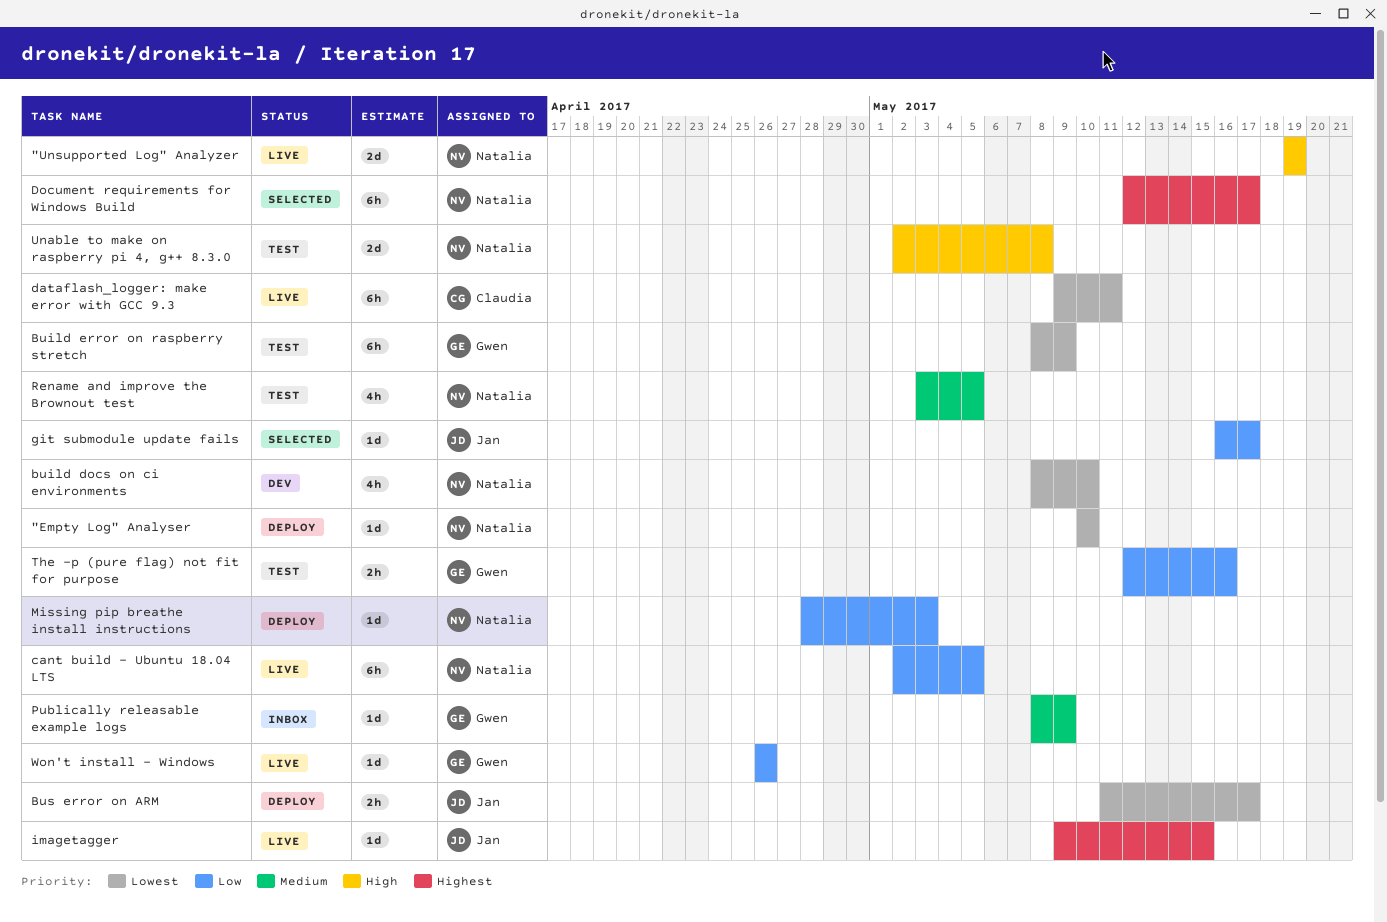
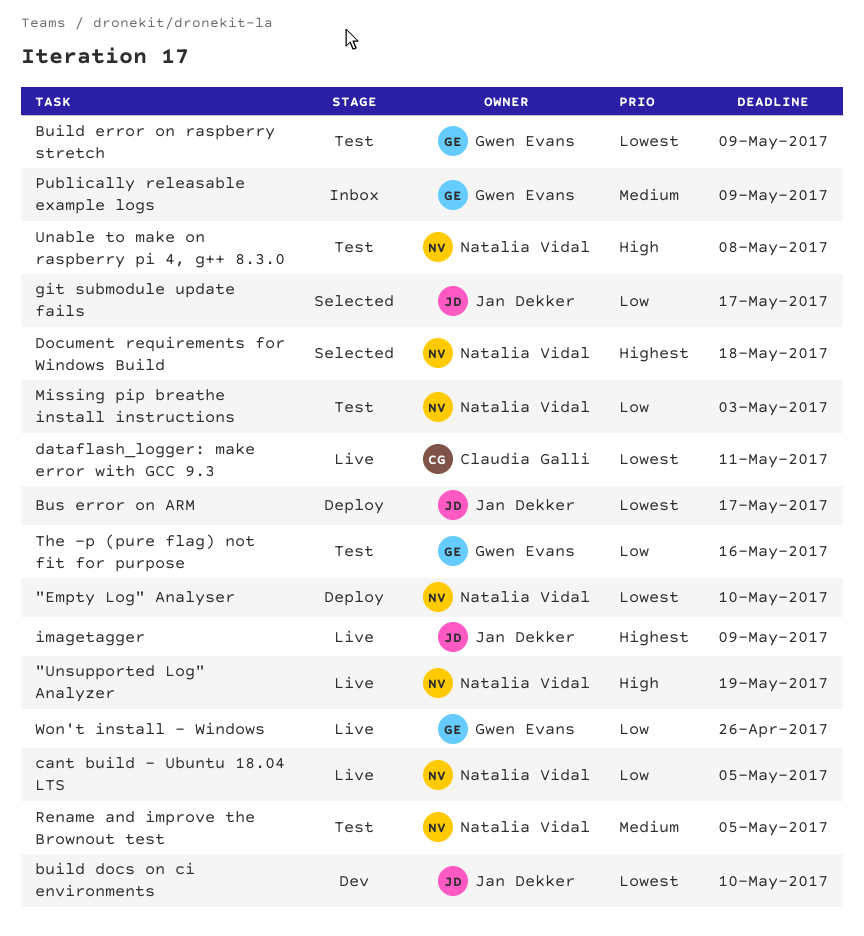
build docs on ci environments, owner: Natalia Vidal -> Jan Dekker
Document requirements for Windows Build, due: May 17 -> May 18
imagetagger, due: May 15 -> May 9
Missing pip breathe install instructions, status: Deploy -> Test

